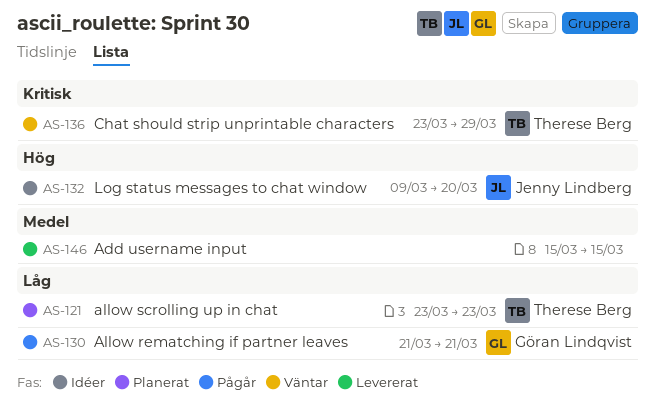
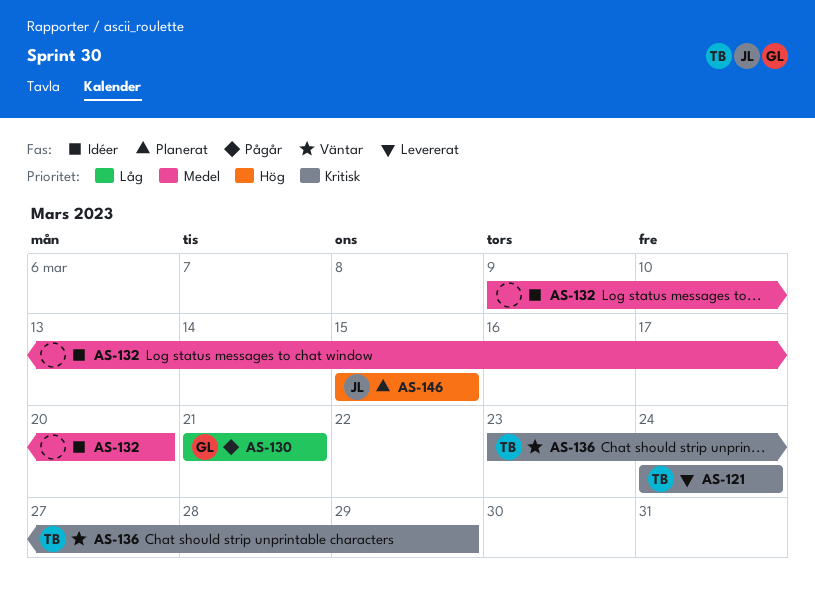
AS-121, status: Planerat -> Levererat
AS-121, priority: Låg -> Kritisk
AS-121, start: Mar 23 -> Mar 24
AS-121, due: Mar 23 -> Mar 24
AS-132, owner: Jenny Lindberg -> none
AS-132, priority: Hög -> Medel
AS-146, status: Levererat -> Planerat
AS-146, owner: none -> Jenny Lindberg
AS-146, priority: Medel -> Hög

